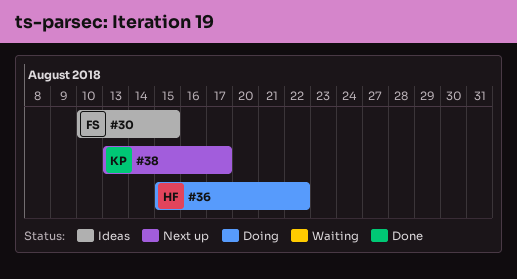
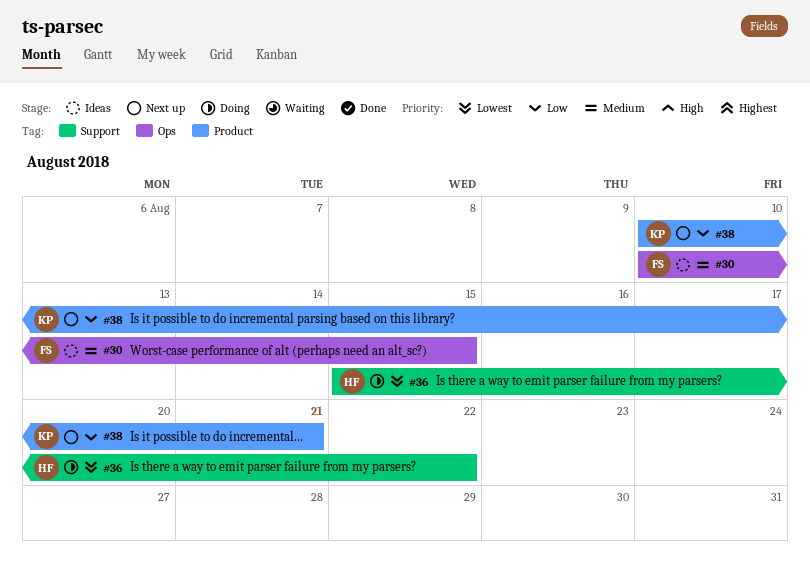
#38, start: Aug 13 -> Aug 10
#38, due: Aug 17 -> Aug 21

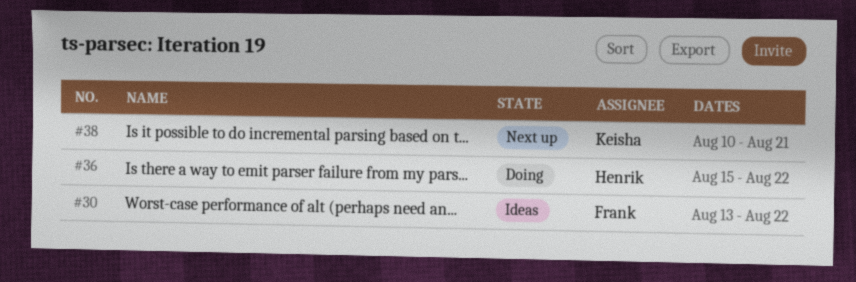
#30, start: Aug 10 -> Aug 13
#30, due: Aug 15 -> Aug 22

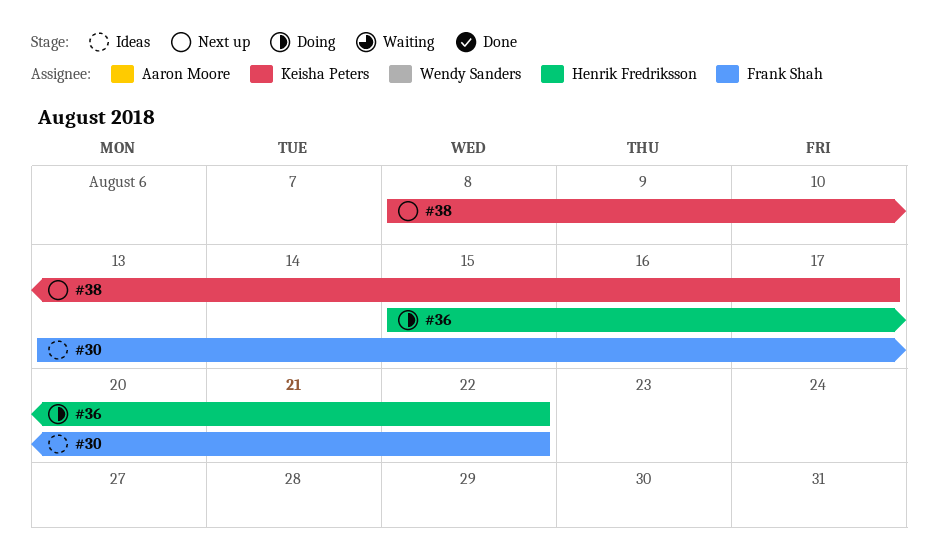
#38, start: Aug 10 -> Aug 8
#38, due: Aug 21 -> Aug 17

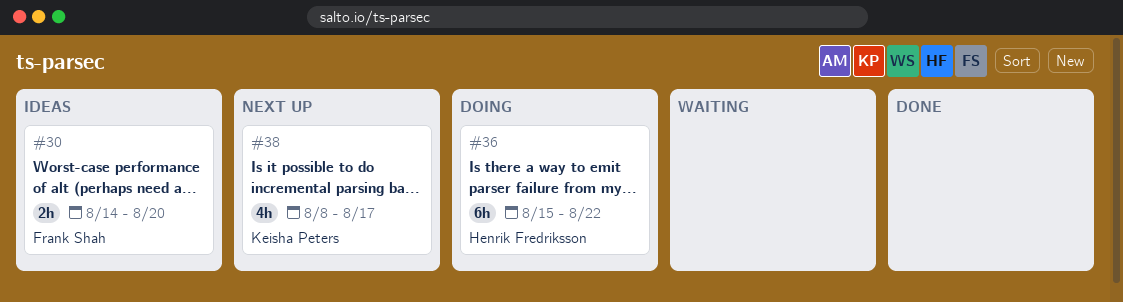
#30, start: Aug 13 -> Aug 14
#30, due: Aug 22 -> Aug 20

